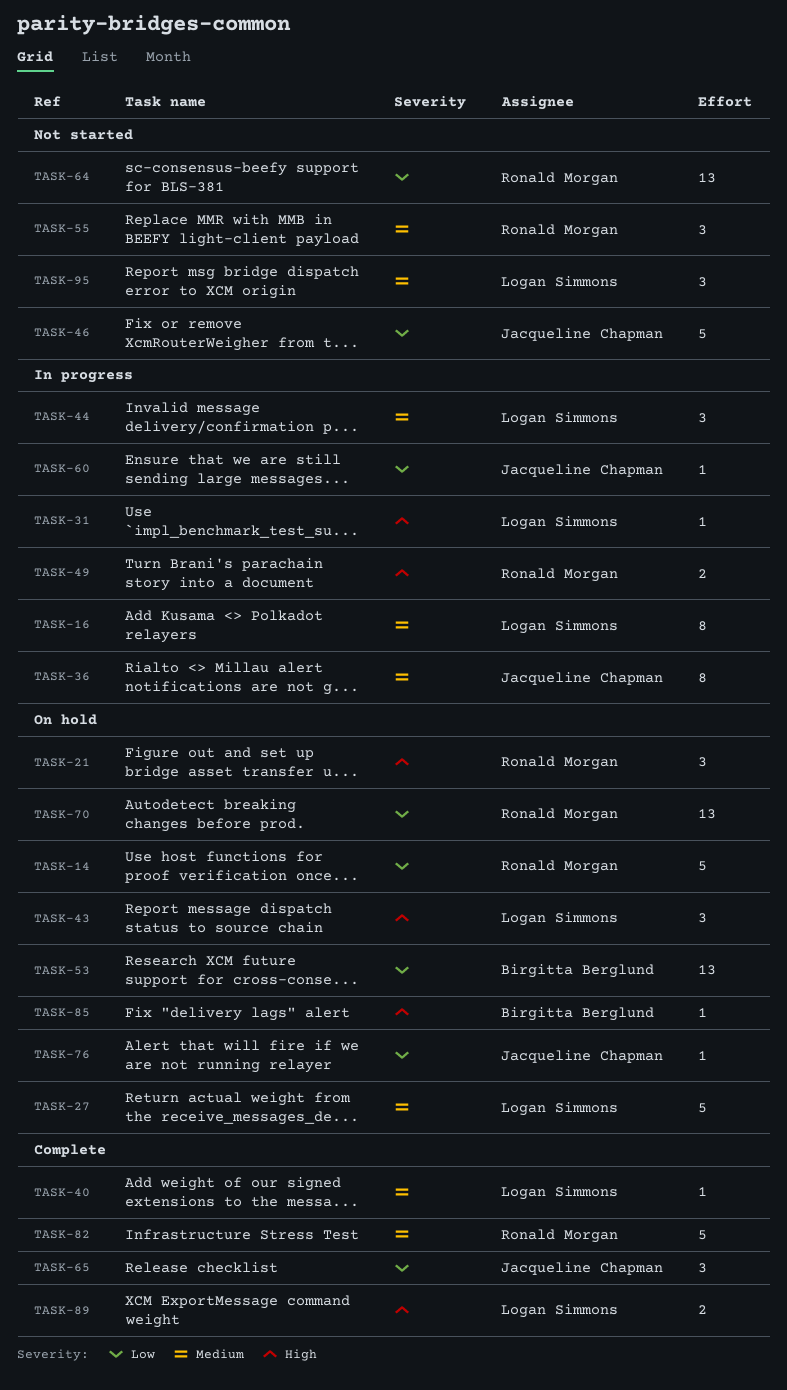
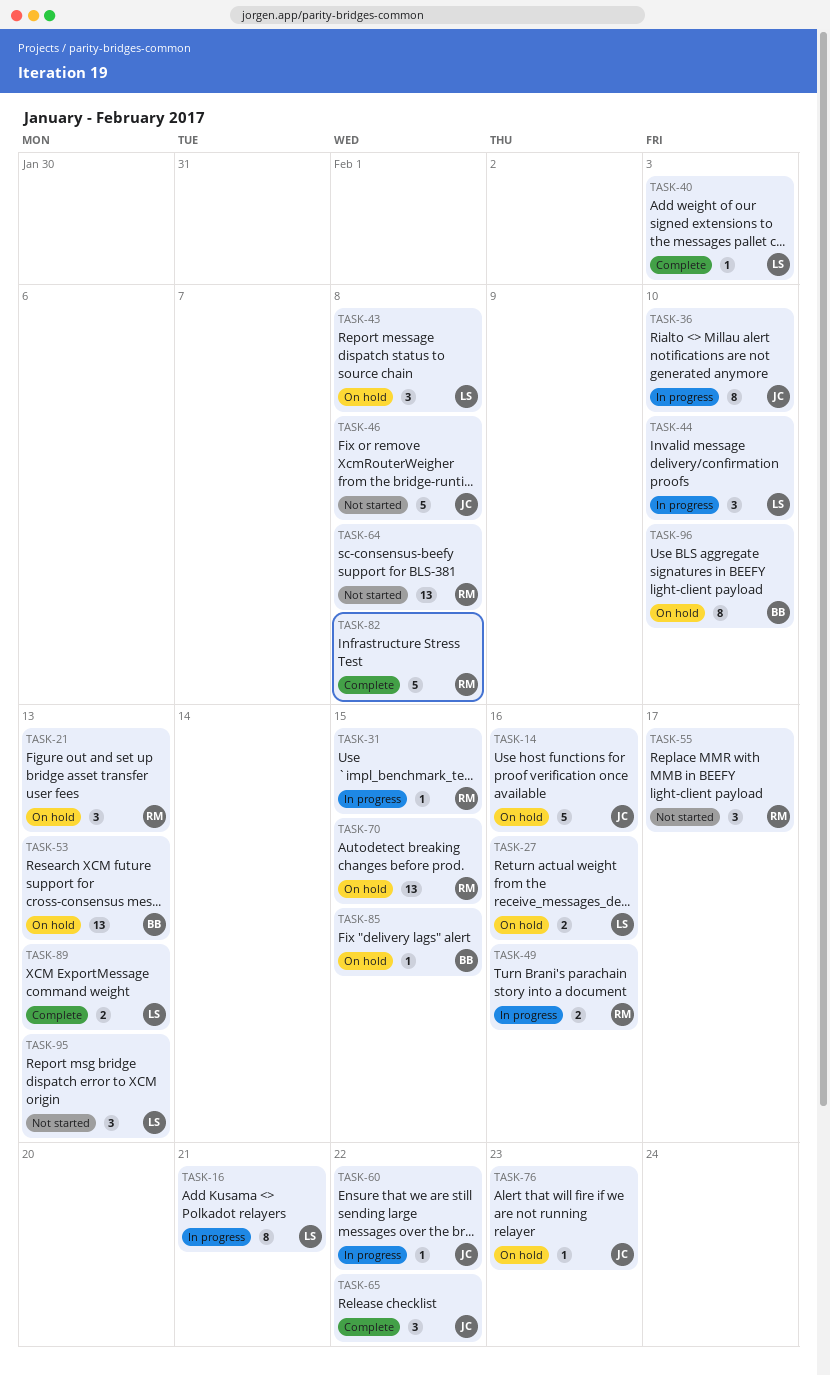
TASK-14, owner: Ronald Morgan -> Jacqueline Chapman
TASK-27, estimate: 5 -> 2
TASK-31, owner: Logan Simmons -> Ronald Morgan
TASK-96: none -> present

